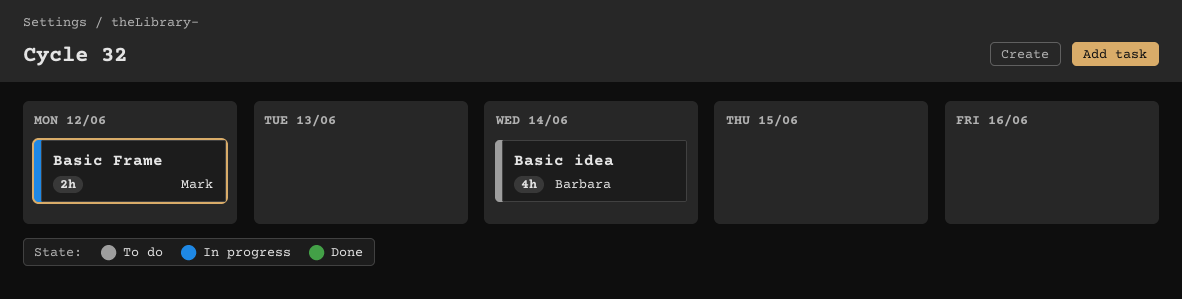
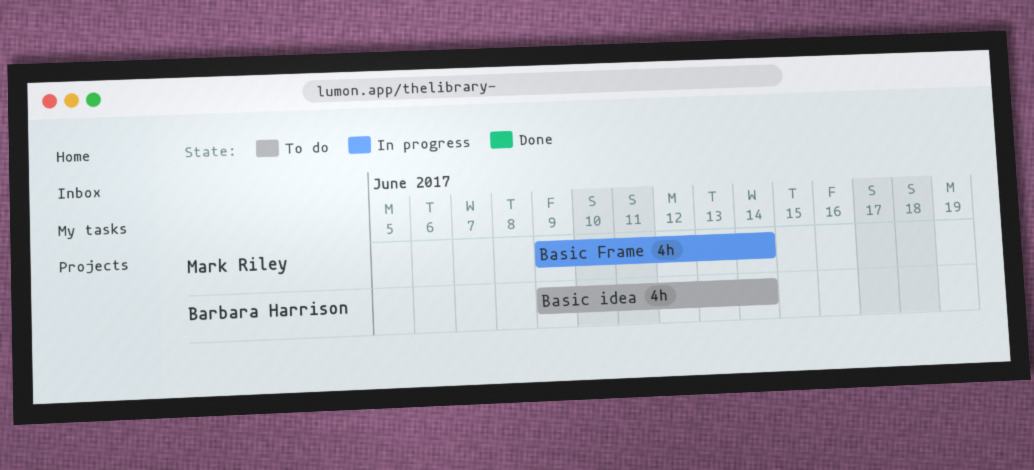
Basic Frame, estimate: 2h -> 4h
Basic Frame, due: Jun 12 -> Jun 14

